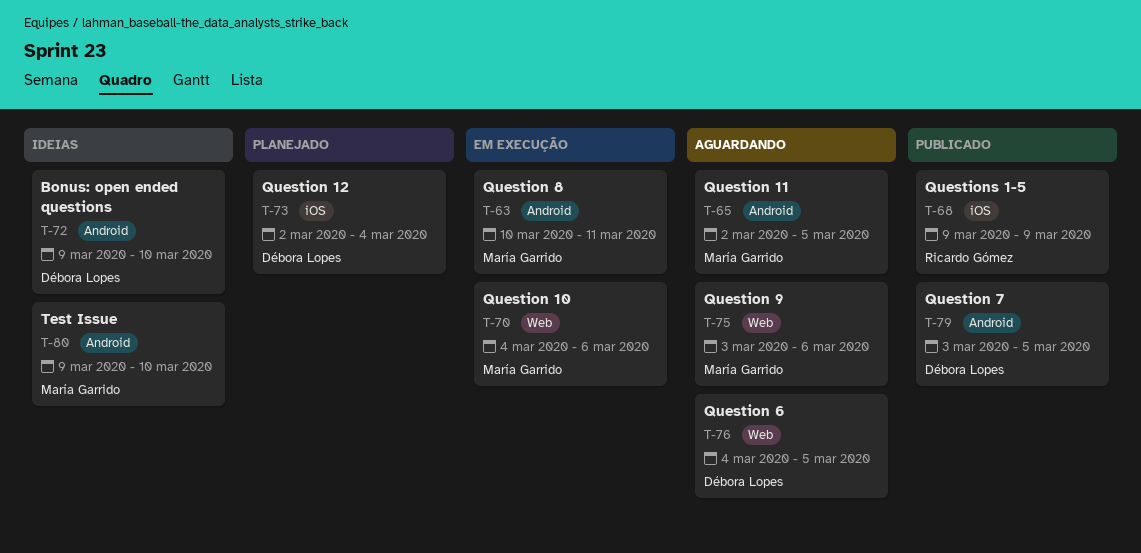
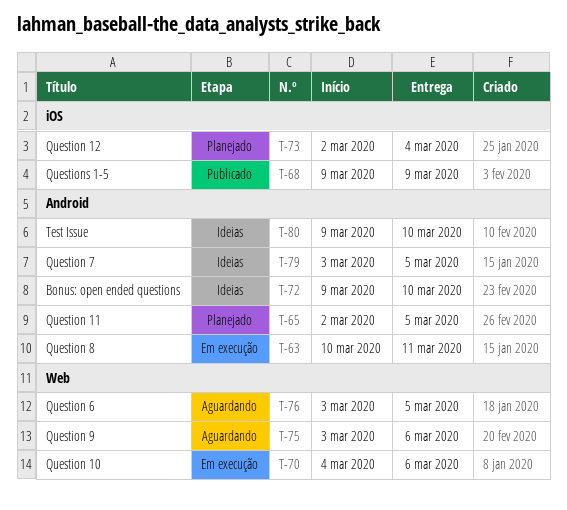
T-65, status: Aguardando -> Planejado
T-76, start: Mar 4 -> Mar 3
T-79, status: Publicado -> Ideias

